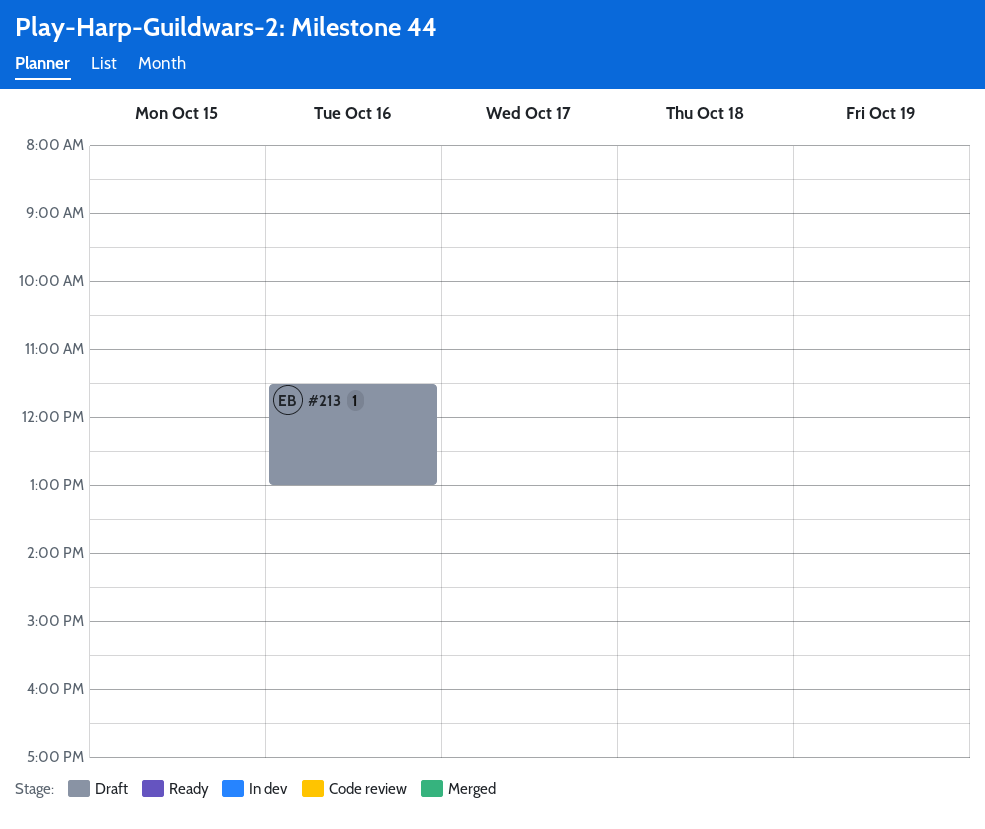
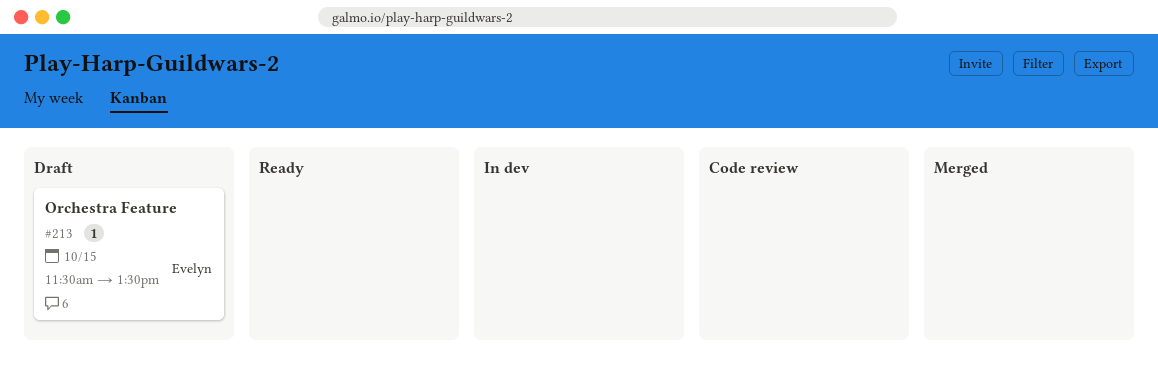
#213, day: Oct 16 -> Oct 15
#213, ends: 13:00 -> 13:30

